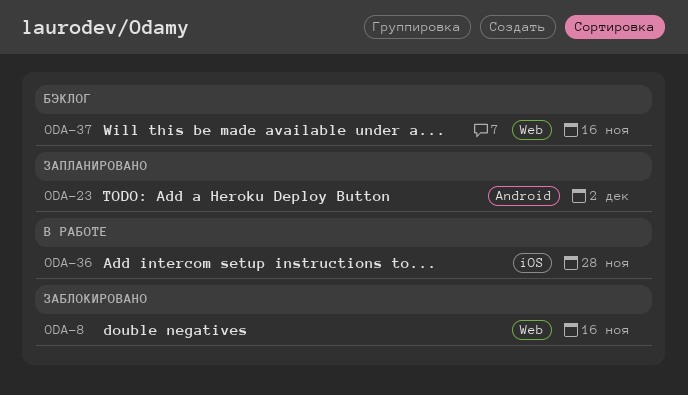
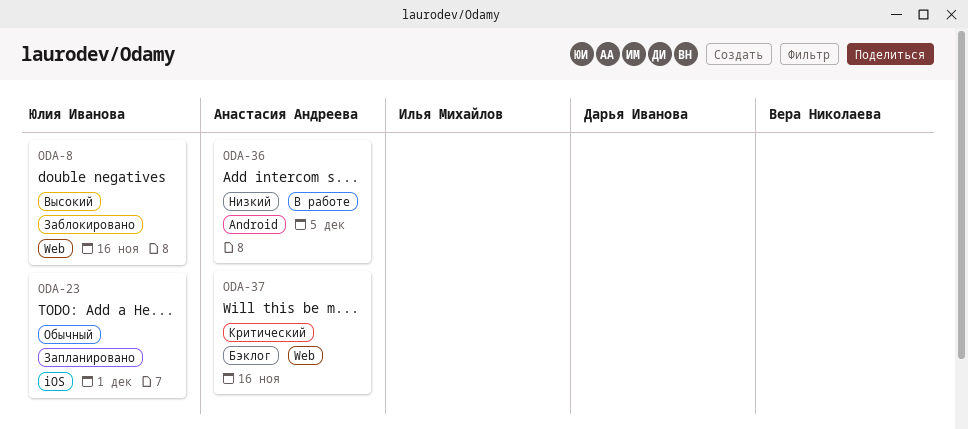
ODA-23, label: Android -> iOS
ODA-23, due: Dec 2 -> Dec 1
ODA-36, label: iOS -> Android
ODA-36, due: Nov 28 -> Dec 5

